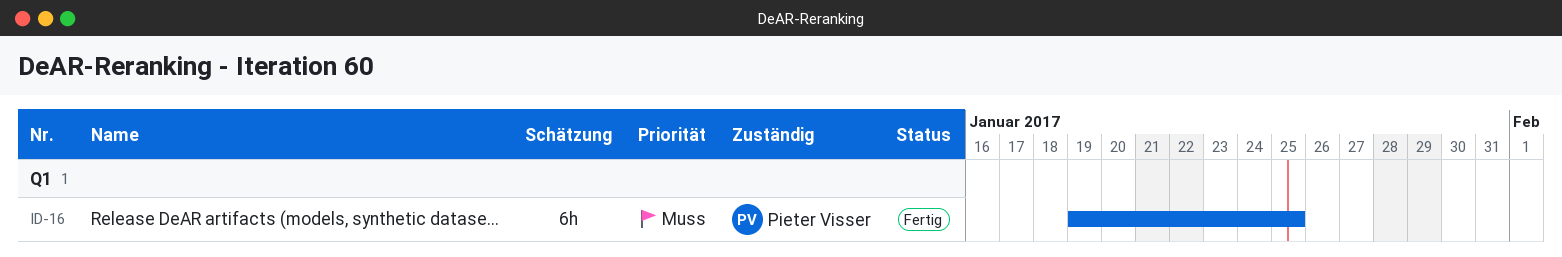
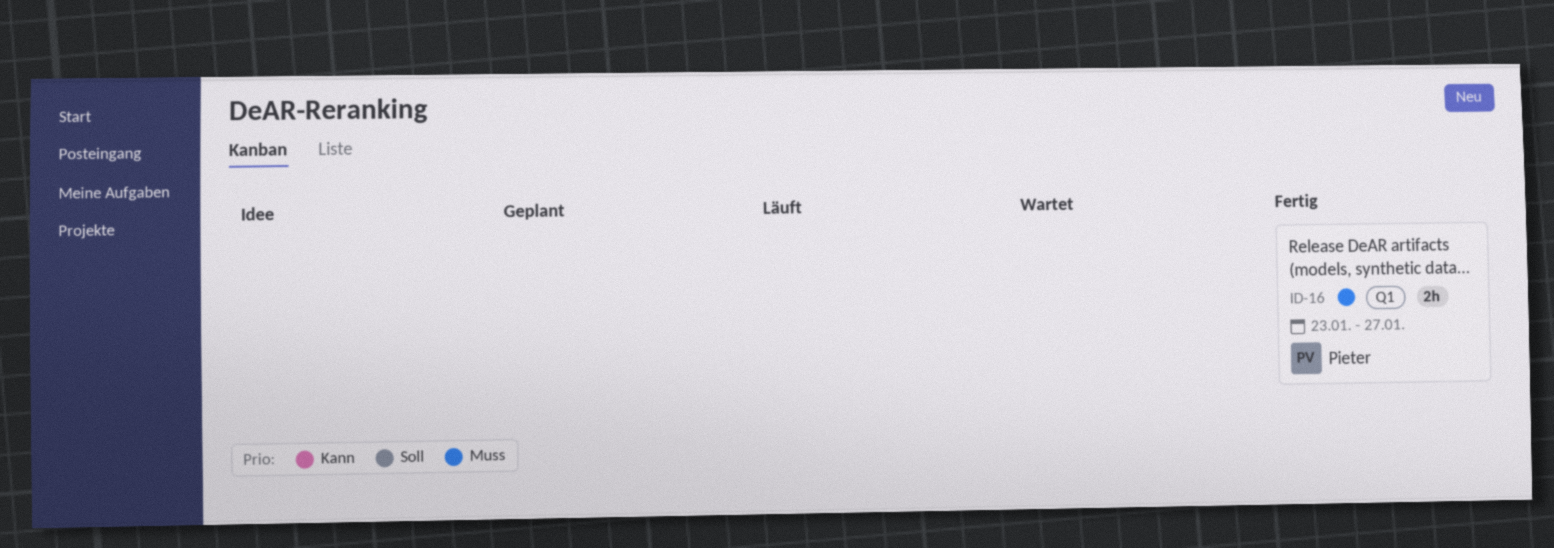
ID-16, estimate: 6h -> 2h
ID-16, start: Jan 19 -> Jan 23
ID-16, due: Jan 25 -> Jan 27

